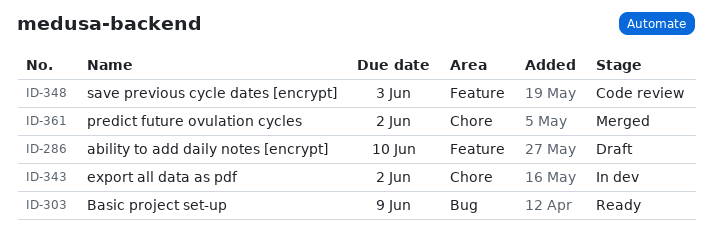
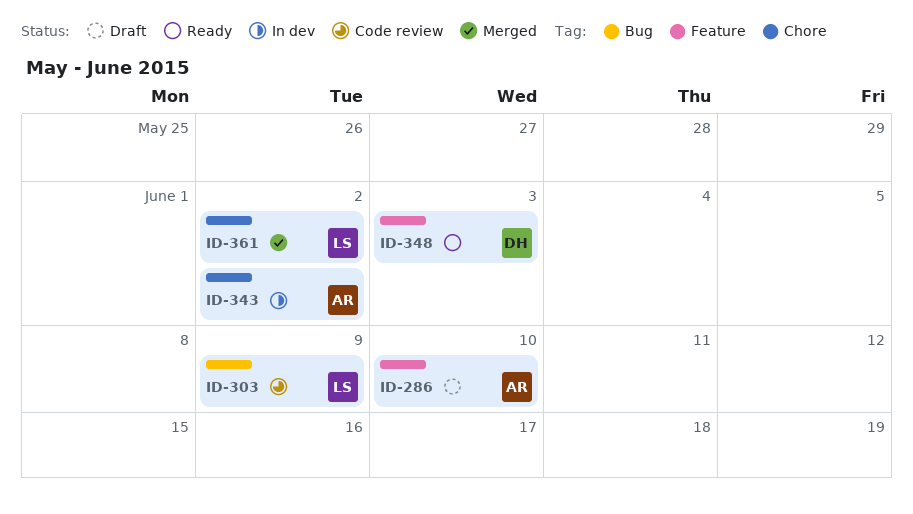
ID-303, status: Ready -> Code review
ID-348, status: Code review -> Ready

